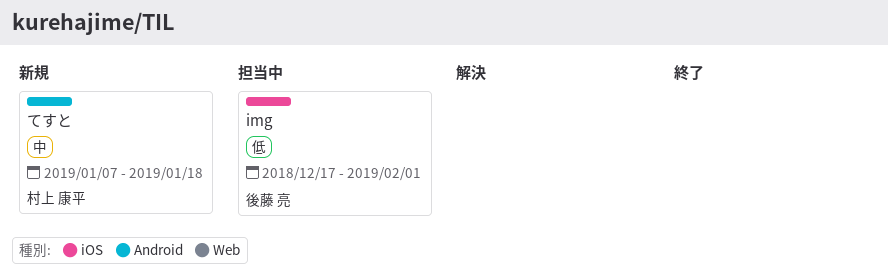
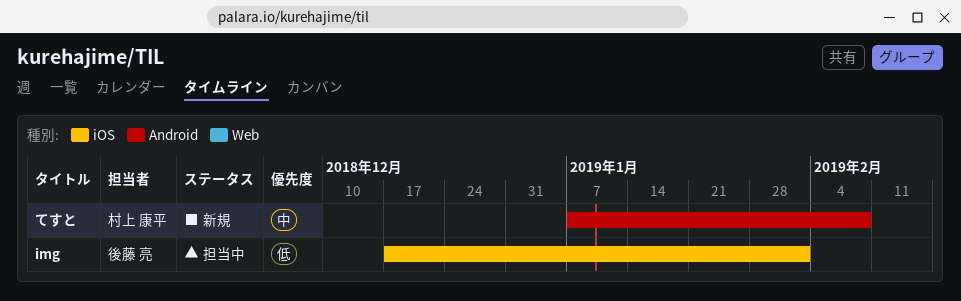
てすと, due: Jan 18 -> Feb 8

